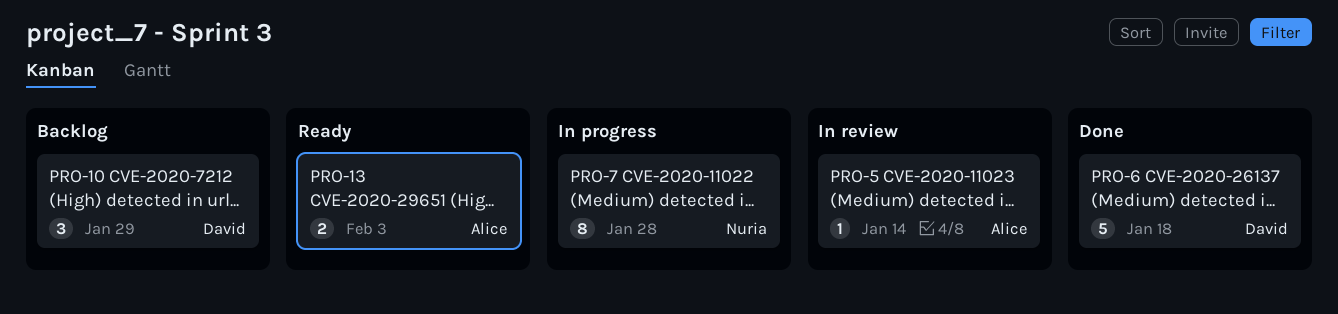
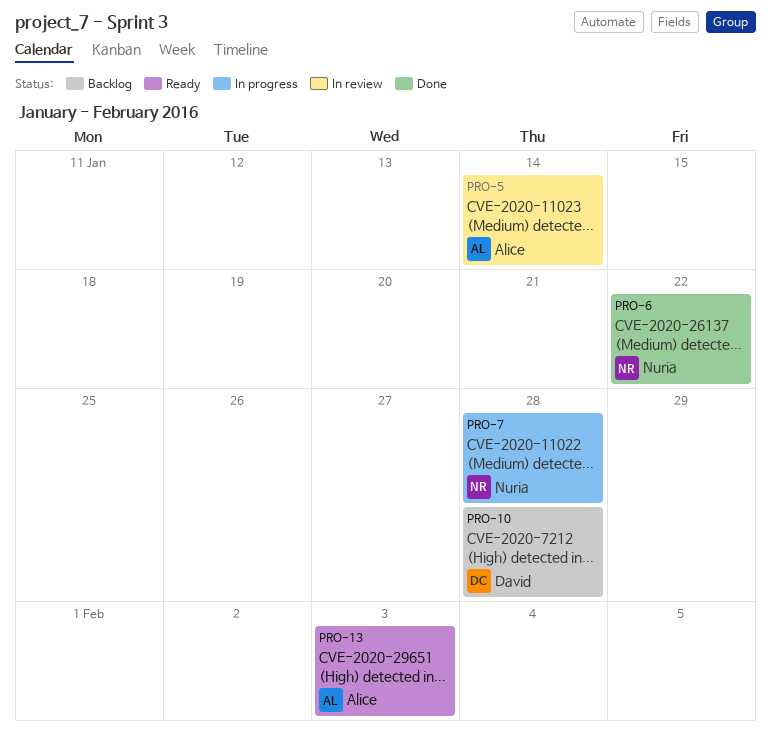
PRO-6, owner: David -> Nuria
PRO-6, due: Jan 18 -> Jan 22
PRO-10, due: Jan 29 -> Jan 28

